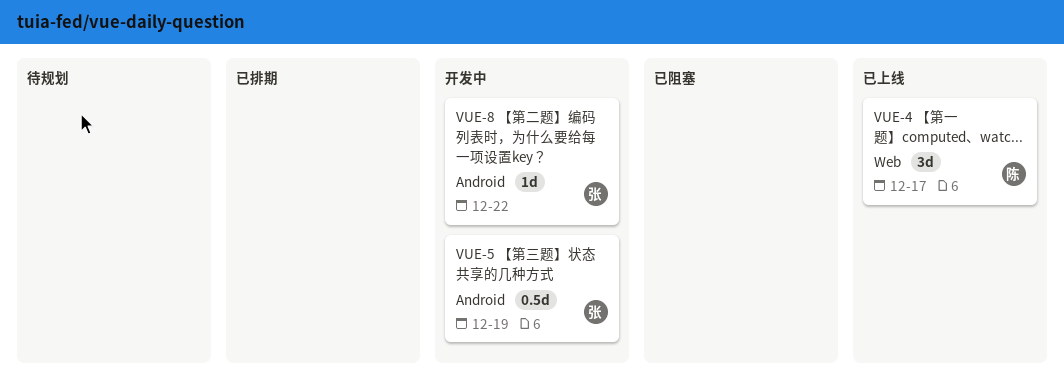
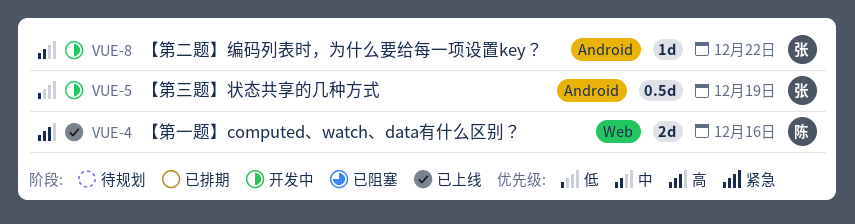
VUE-4, estimate: 3d -> 2d
VUE-4, due: Dec 17 -> Dec 16

